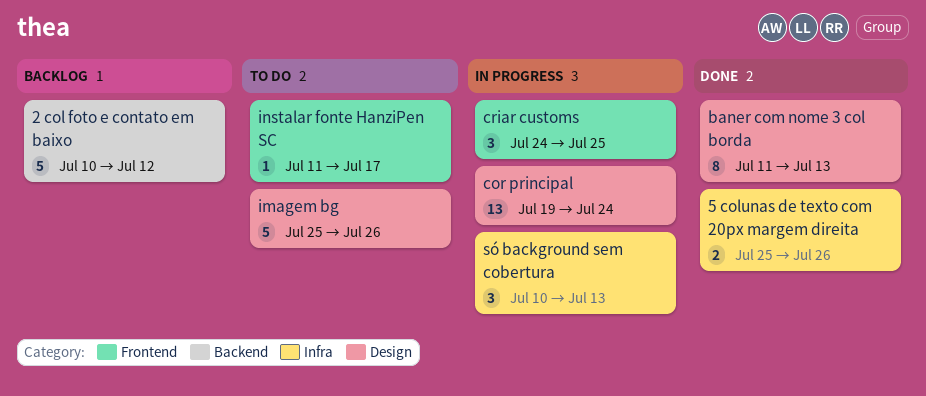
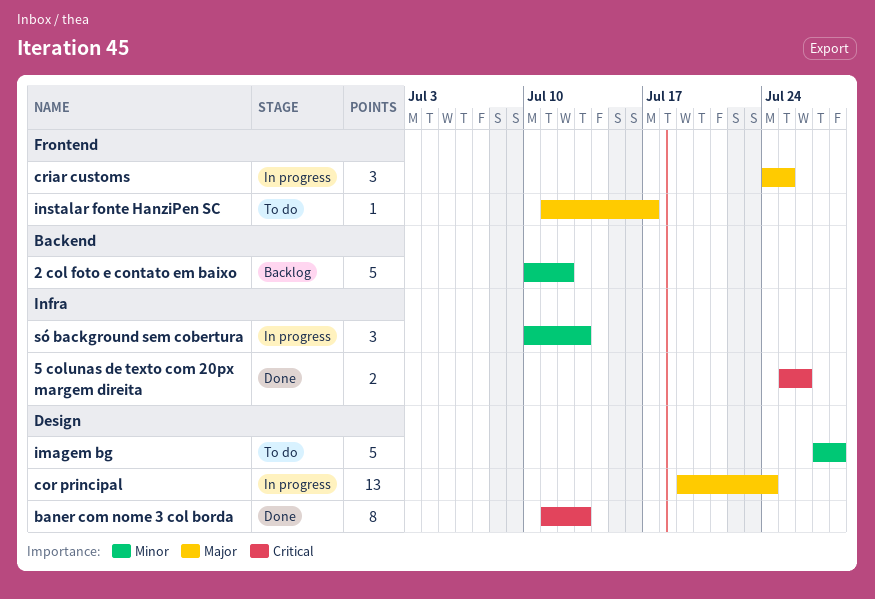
imagem bg, start: Jul 25 -> Jul 27
imagem bg, due: Jul 26 -> Jul 28

